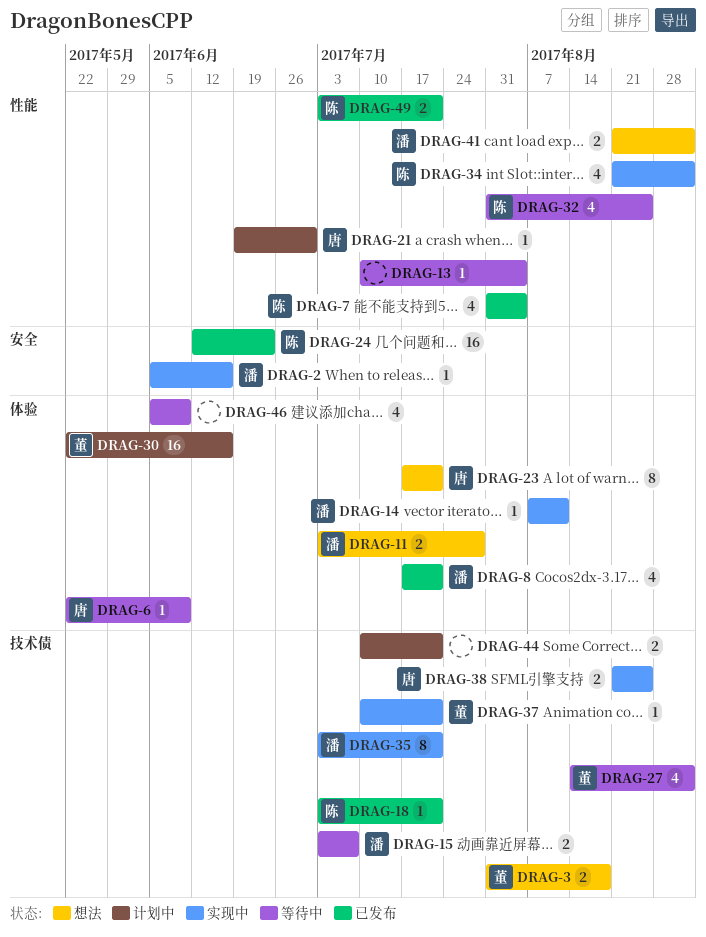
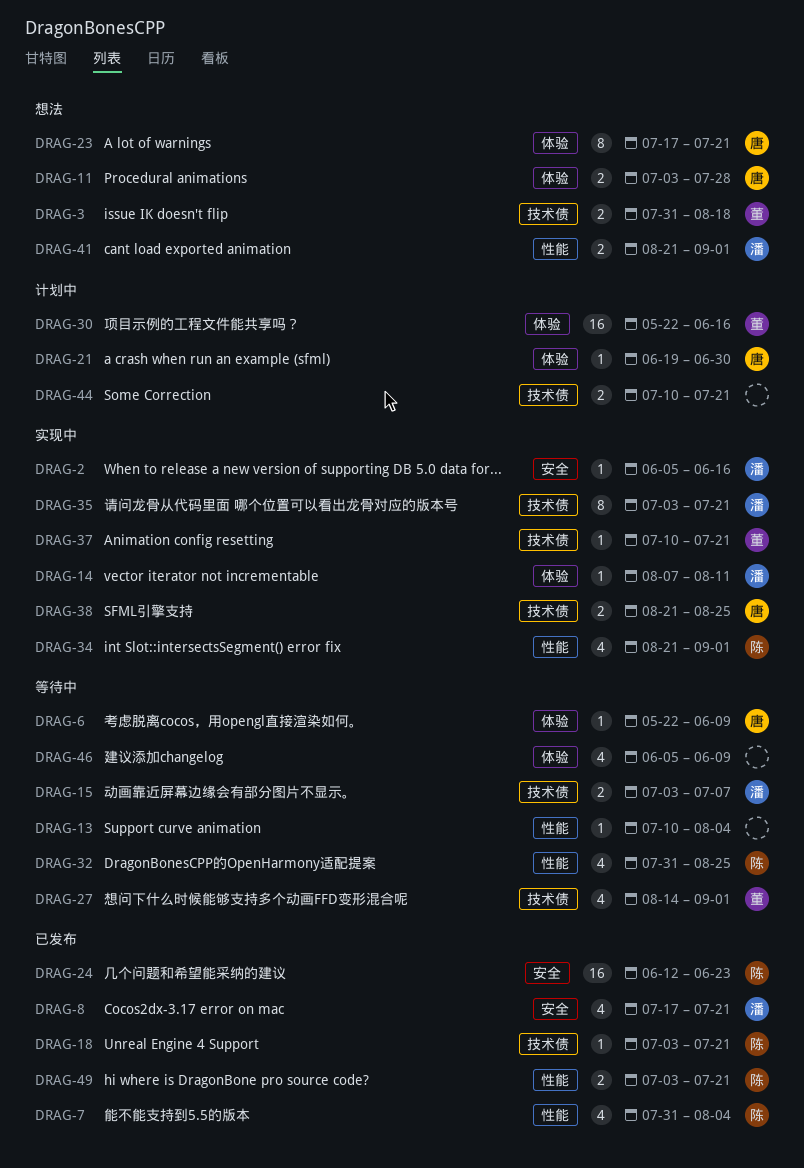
DRAG-8, label: 体验 -> 安全
DRAG-11, owner: 潘 -> 唐
DRAG-21, label: 性能 -> 体验

